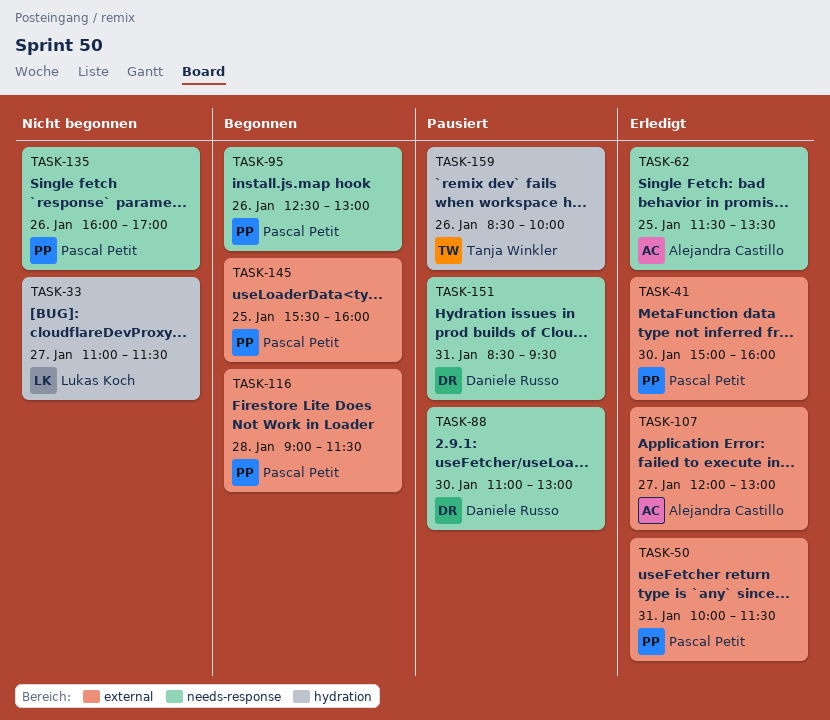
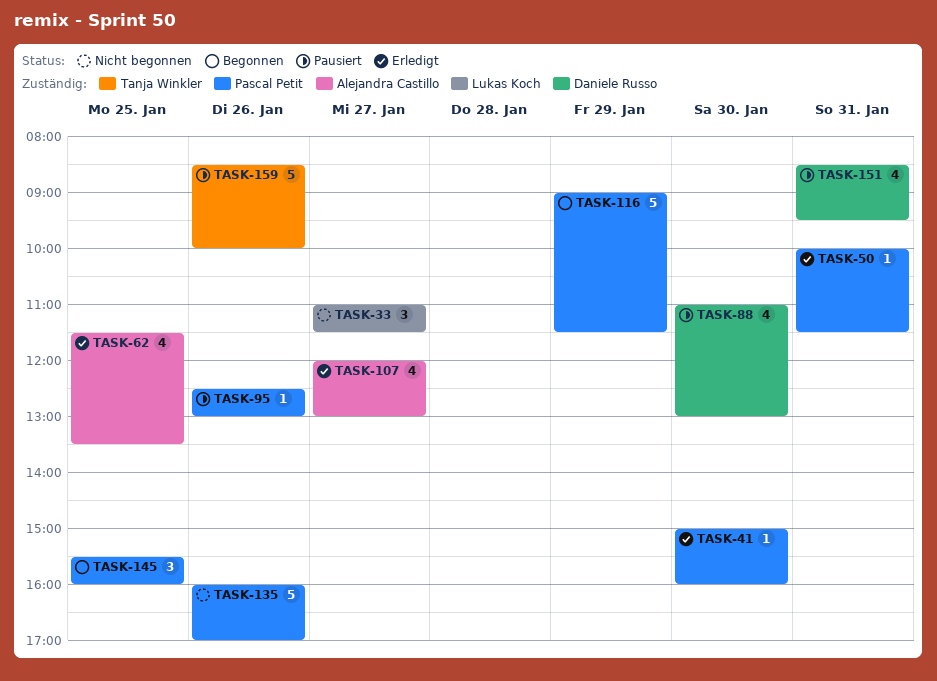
TASK-95, status: Begonnen -> Pausiert
TASK-116, day: Jan 28 -> Jan 29

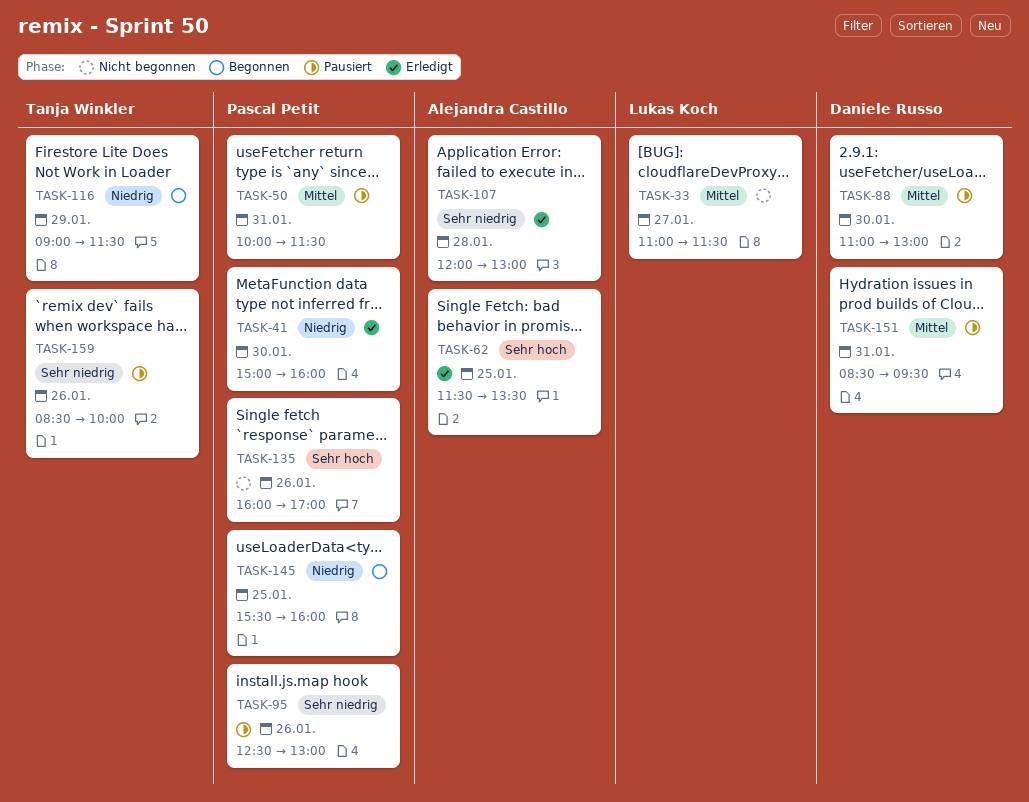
TASK-50, status: Erledigt -> Pausiert
TASK-107, day: Jan 27 -> Jan 28
TASK-116, owner: Pascal Petit -> Tanja Winkler

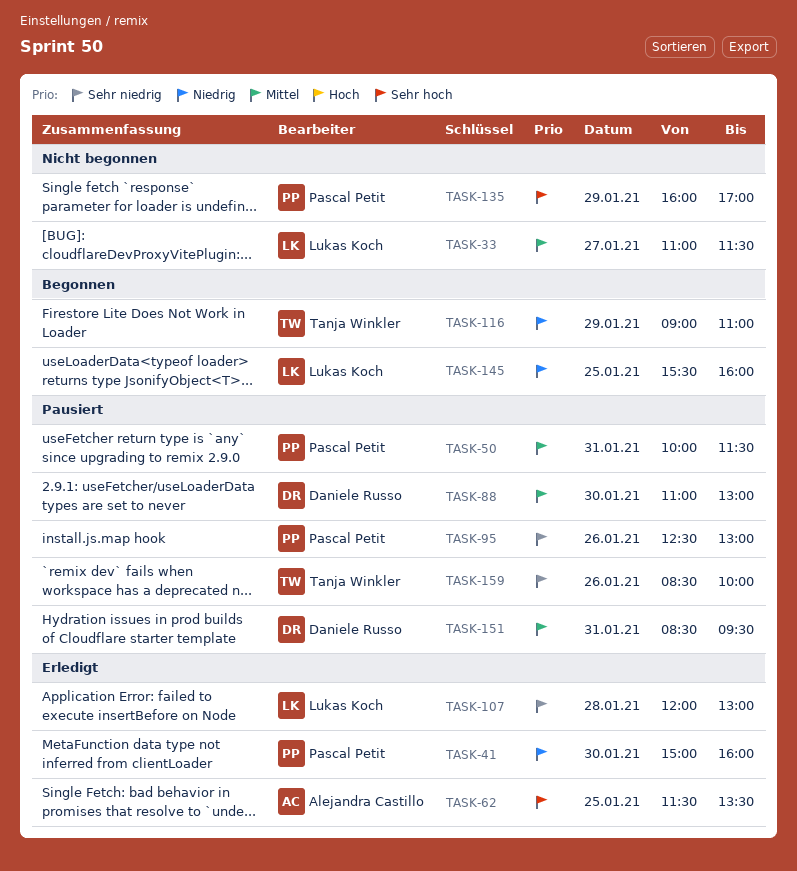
TASK-107, owner: Alejandra Castillo -> Lukas Koch
TASK-116, ends: 11:30 -> 11:00
TASK-135, day: Jan 26 -> Jan 29
TASK-145, owner: Pascal Petit -> Lukas Koch

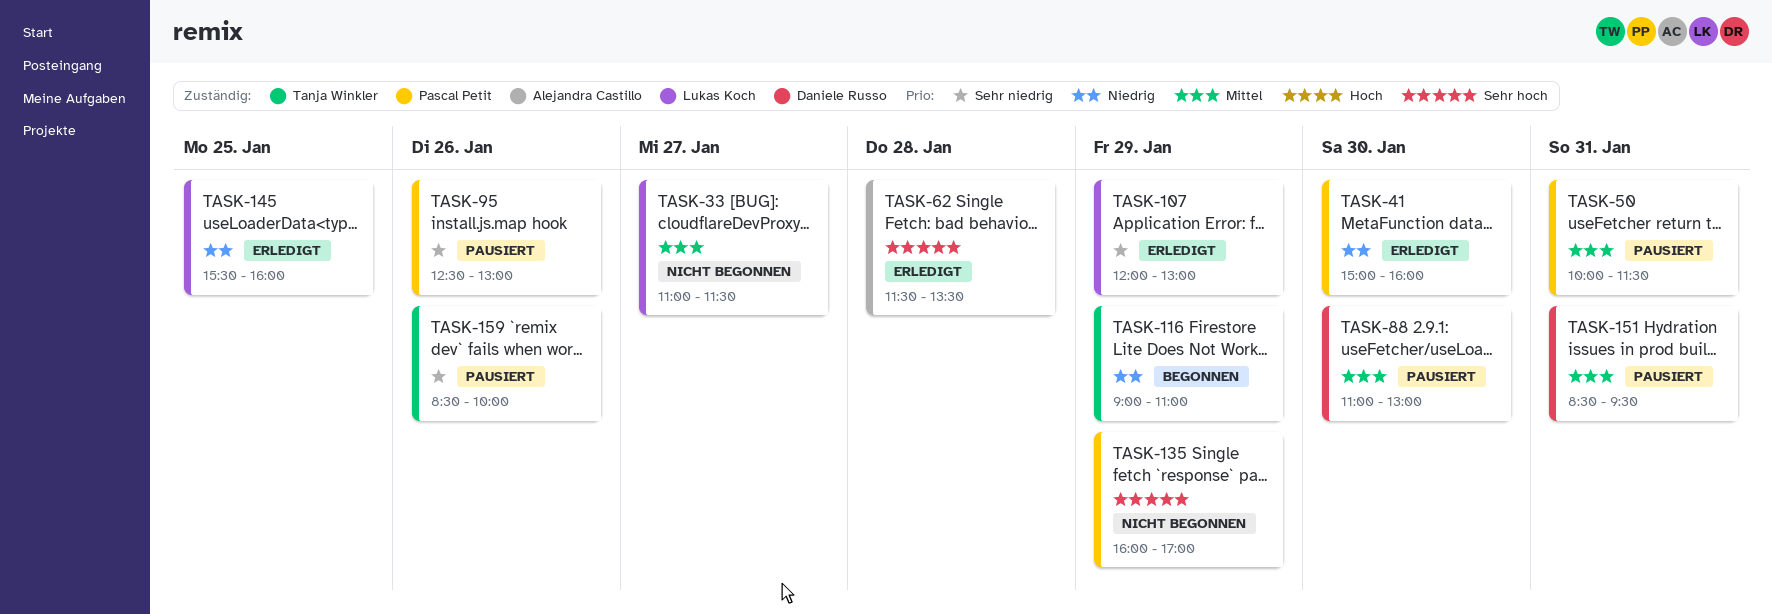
TASK-62, day: Jan 25 -> Jan 28
TASK-107, day: Jan 28 -> Jan 29
TASK-145, status: Begonnen -> Erledigt

